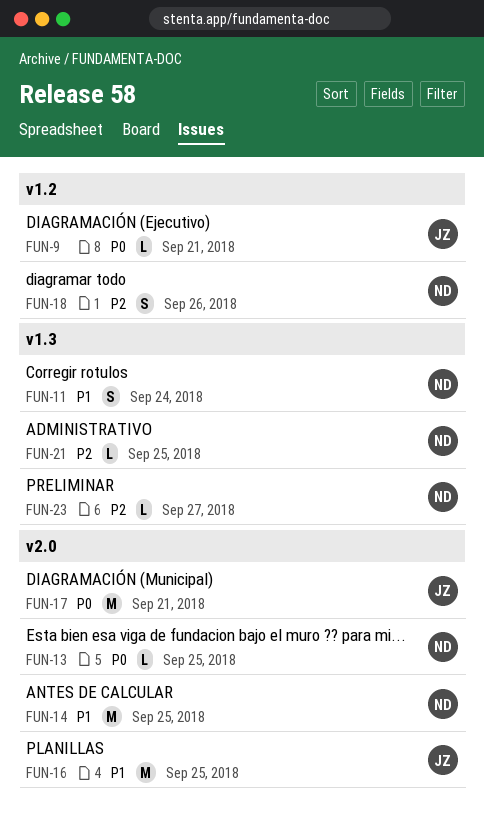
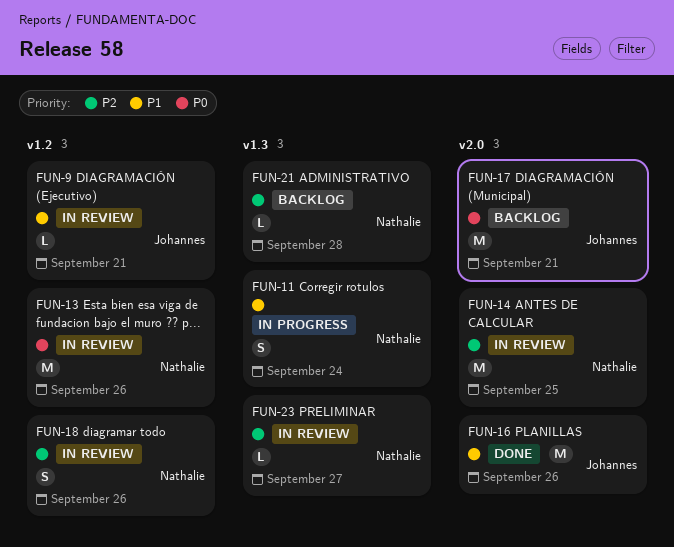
FUN-9, priority: P0 -> P1
FUN-13, label: v2.0 -> v1.2
FUN-13, estimate: L -> M
FUN-13, due: Sep 25 -> Sep 26
FUN-14, priority: P1 -> P2
FUN-16, due: Sep 25 -> Sep 26
FUN-21, due: Sep 25 -> Sep 28

